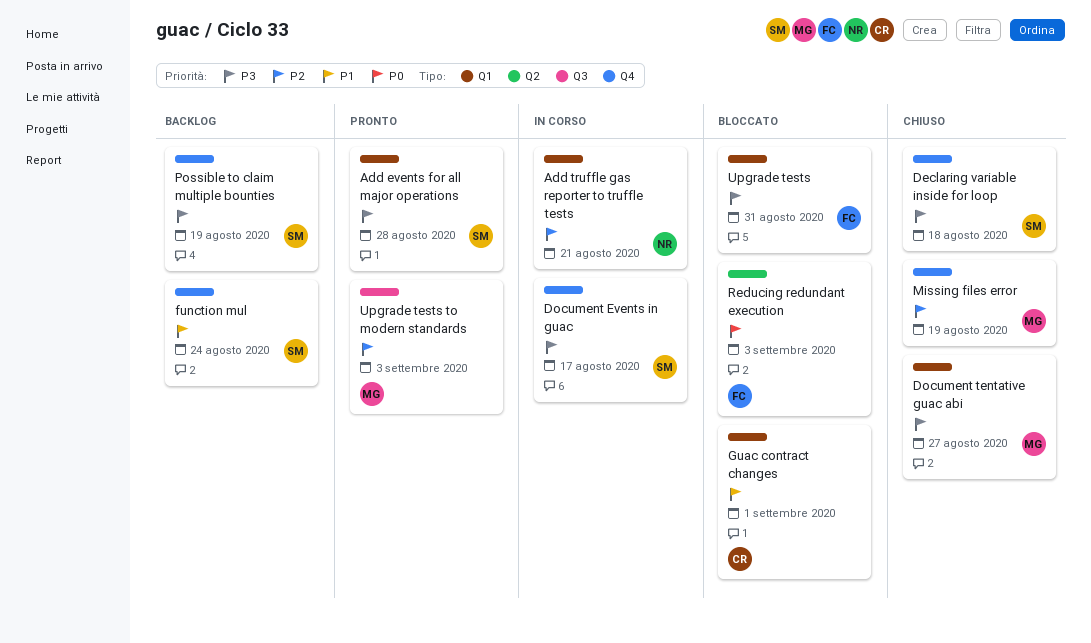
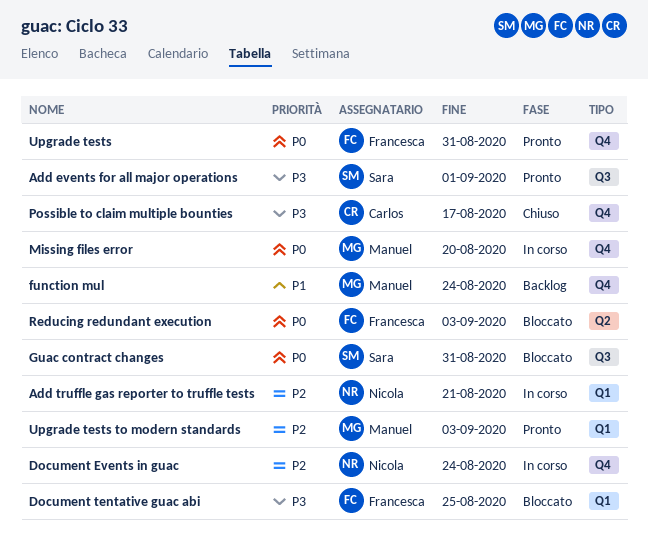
Add events for all major operations, label: Q1 -> Q3
Add events for all major operations, due: Aug 28 -> Sep 1
Declaring variable inside for loop: present -> none
Document Events in guac, owner: Sara -> Nicola
Document Events in guac, priority: P3 -> P2
Document Events in guac, due: Aug 17 -> Aug 24
Document tentative guac abi, status: Chiuso -> Bloccato
Document tentative guac abi, owner: Manuel -> Francesca
Document tentative guac abi, due: Aug 27 -> Aug 25
function mul, owner: Sara -> Manuel
Guac contract changes, owner: Carlos -> Sara
Guac contract changes, priority: P1 -> P0
Guac contract changes, label: Q1 -> Q3
Guac contract changes, due: Sep 1 -> Aug 31
Missing files error, status: Chiuso -> In corso
Missing files error, priority: P2 -> P0
Missing files error, due: Aug 19 -> Aug 20
Possible to claim multiple bounties, status: Backlog -> Chiuso
Possible to claim multiple bounties, owner: Sara -> Carlos
Possible to claim multiple bounties, due: Aug 19 -> Aug 17
Upgrade tests, status: Bloccato -> Pronto
Upgrade tests, priority: P3 -> P0
Upgrade tests, label: Q1 -> Q4
Upgrade tests to modern standards, label: Q3 -> Q1

